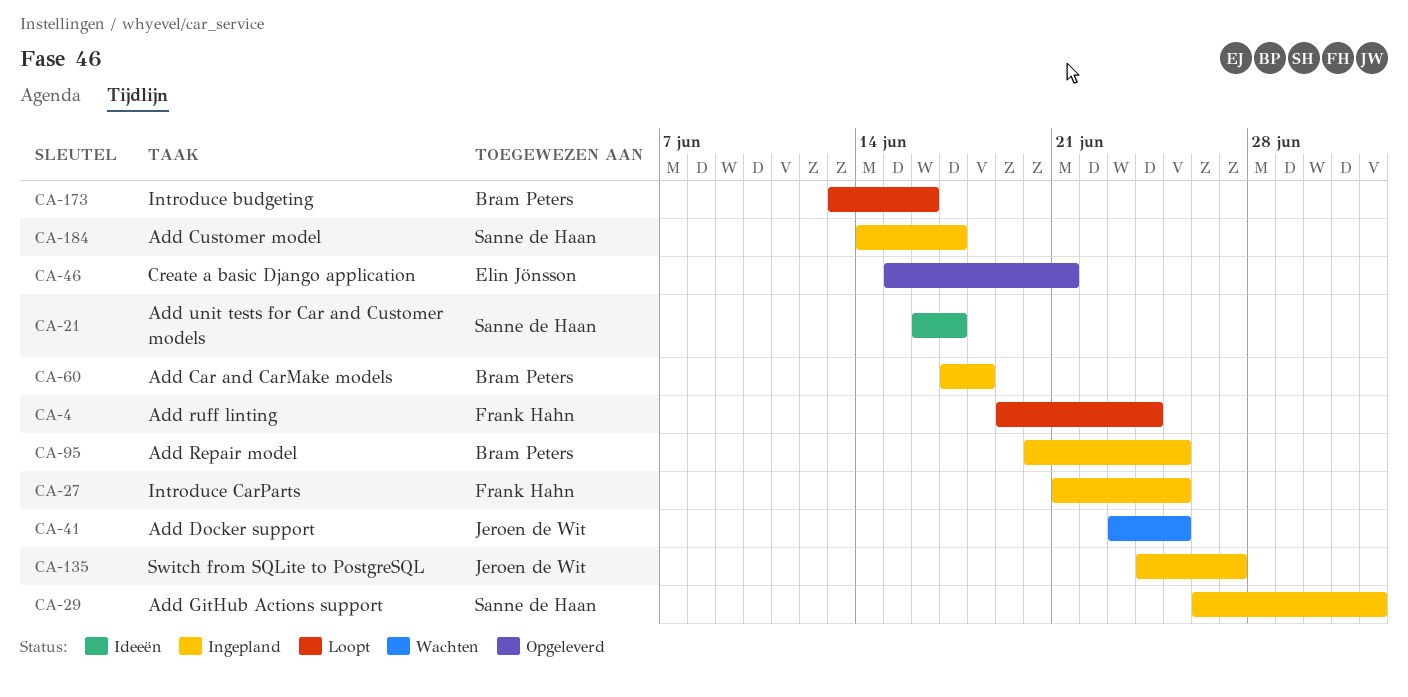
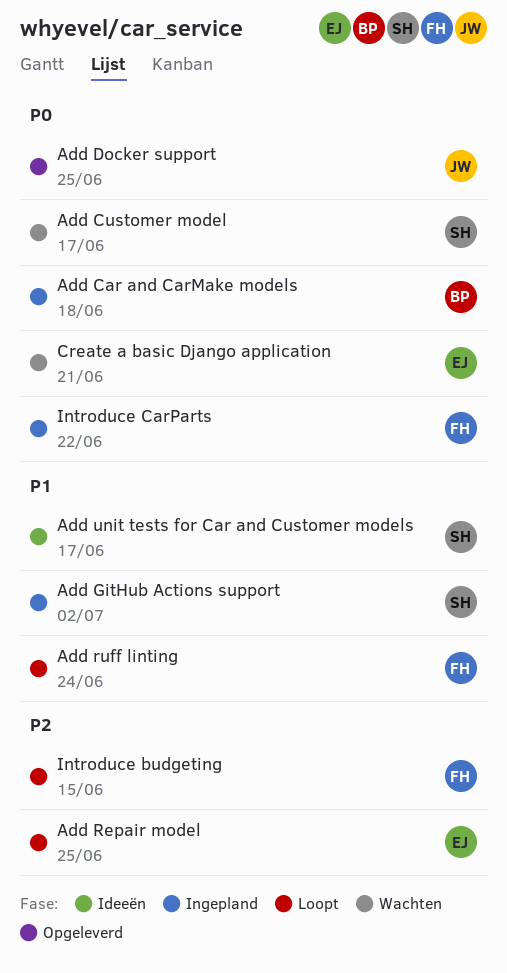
Add Customer model, status: Ingepland -> Wachten
Add Docker support, status: Wachten -> Opgeleverd
Add Repair model, status: Ingepland -> Loopt
Add Repair model, owner: Bram Peters -> Elin Jönsson
Create a basic Django application, status: Opgeleverd -> Wachten
Introduce budgeting, owner: Bram Peters -> Frank Hahn
Introduce budgeting, due: Jun 16 -> Jun 15
Introduce CarParts, due: Jun 25 -> Jun 22
Switch from SQLite to PostgreSQL: present -> none

